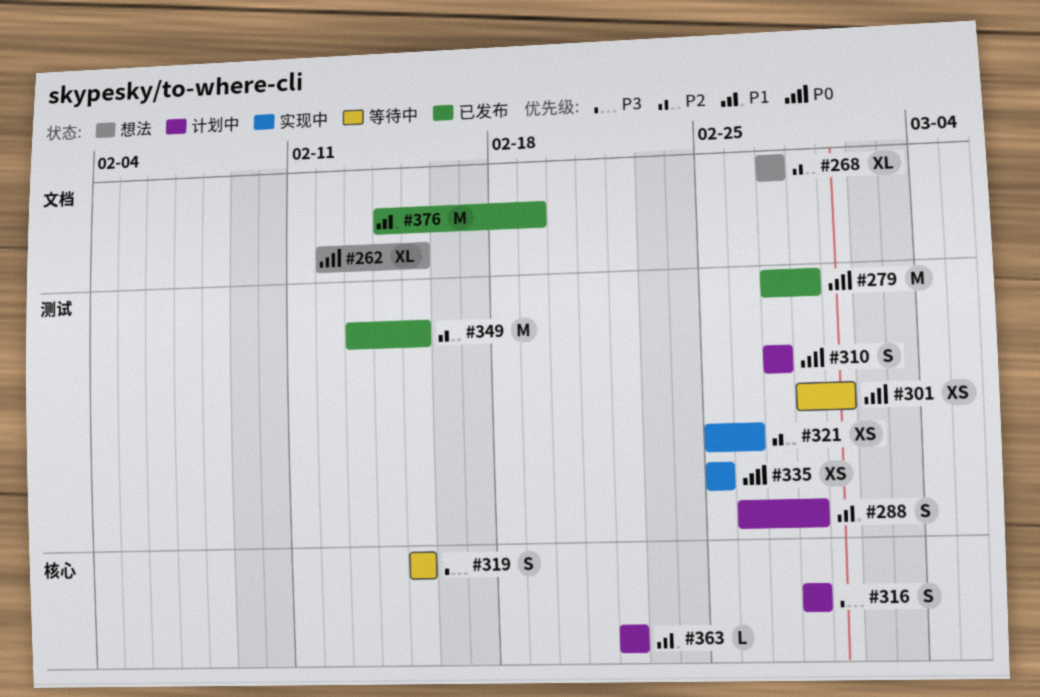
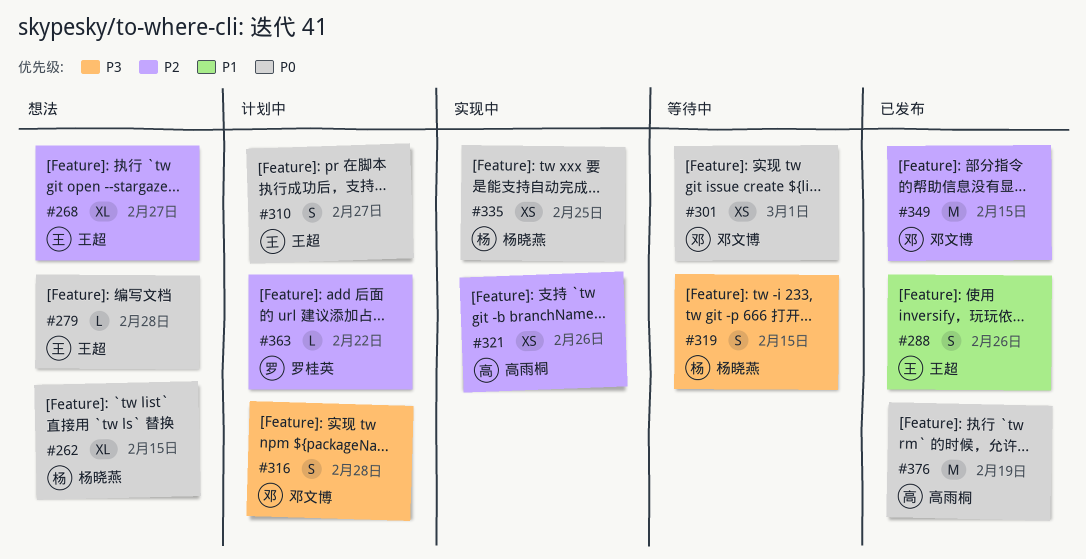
#279, status: 已发布 -> 想法
#279, estimate: M -> L
#288, status: 计划中 -> 已发布
#288, due: Feb 28 -> Feb 26
#363, priority: P1 -> P2
#376, priority: P1 -> P0

